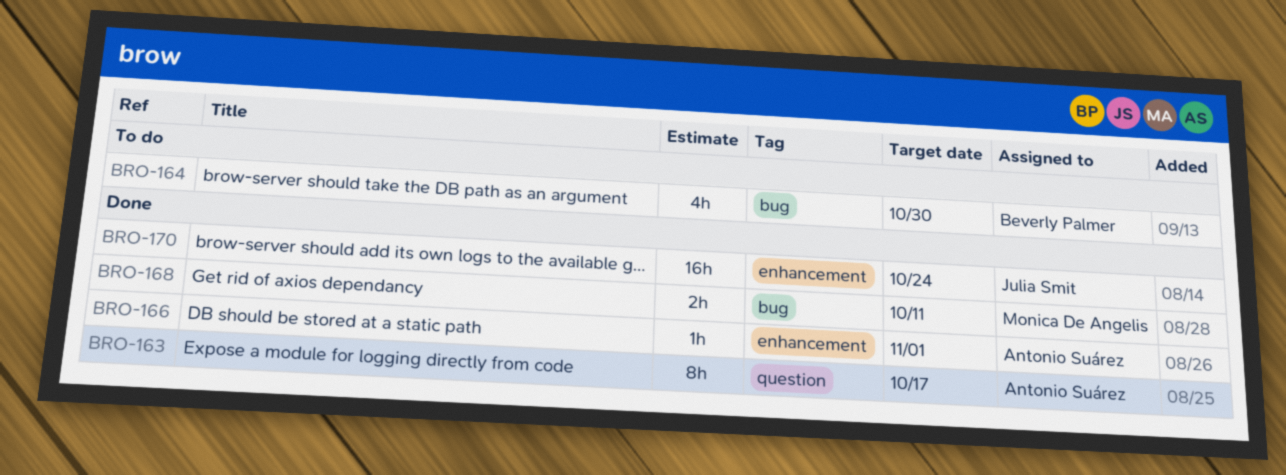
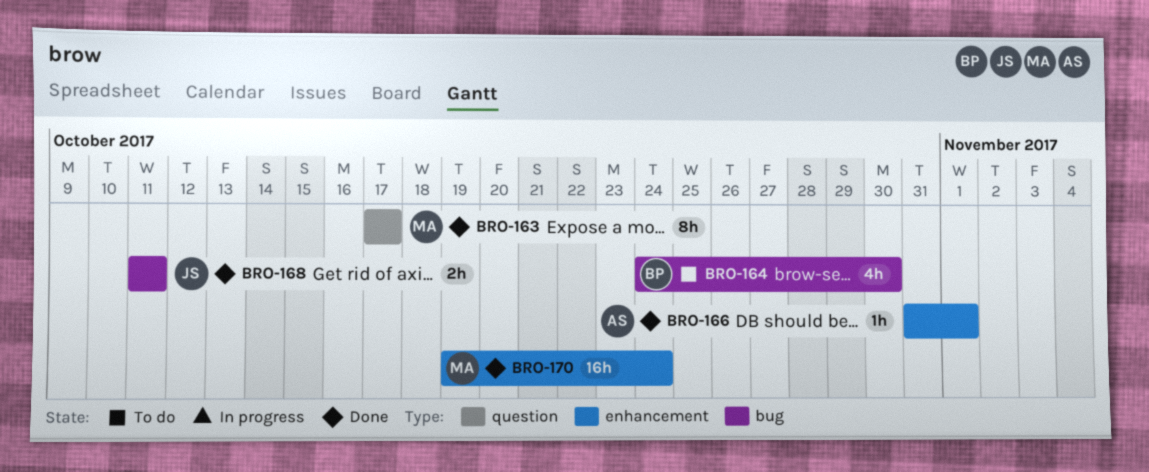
BRO-163, owner: Antonio Suárez -> Monica De Angelis
BRO-168, owner: Monica De Angelis -> Julia Smit
BRO-170, owner: Julia Smit -> Monica De Angelis

